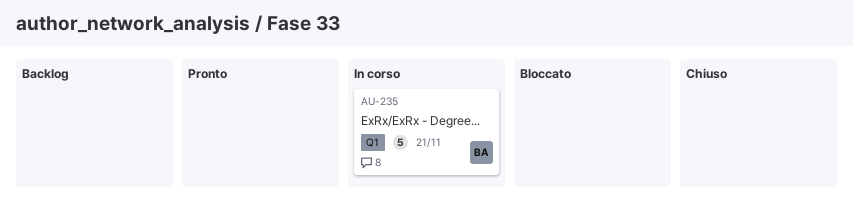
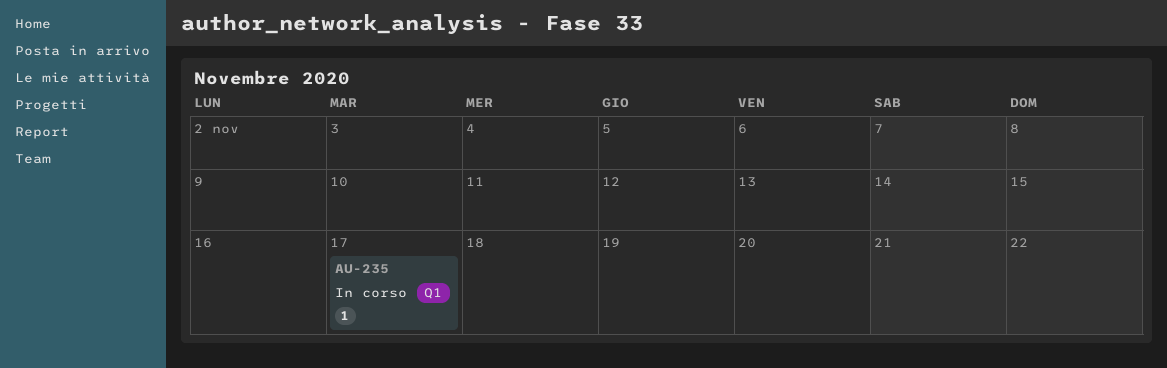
AU-235, estimate: 5 -> 1
AU-235, due: Nov 21 -> Nov 17

